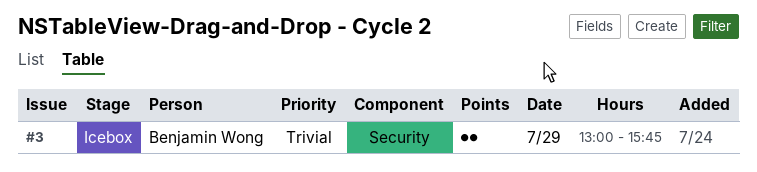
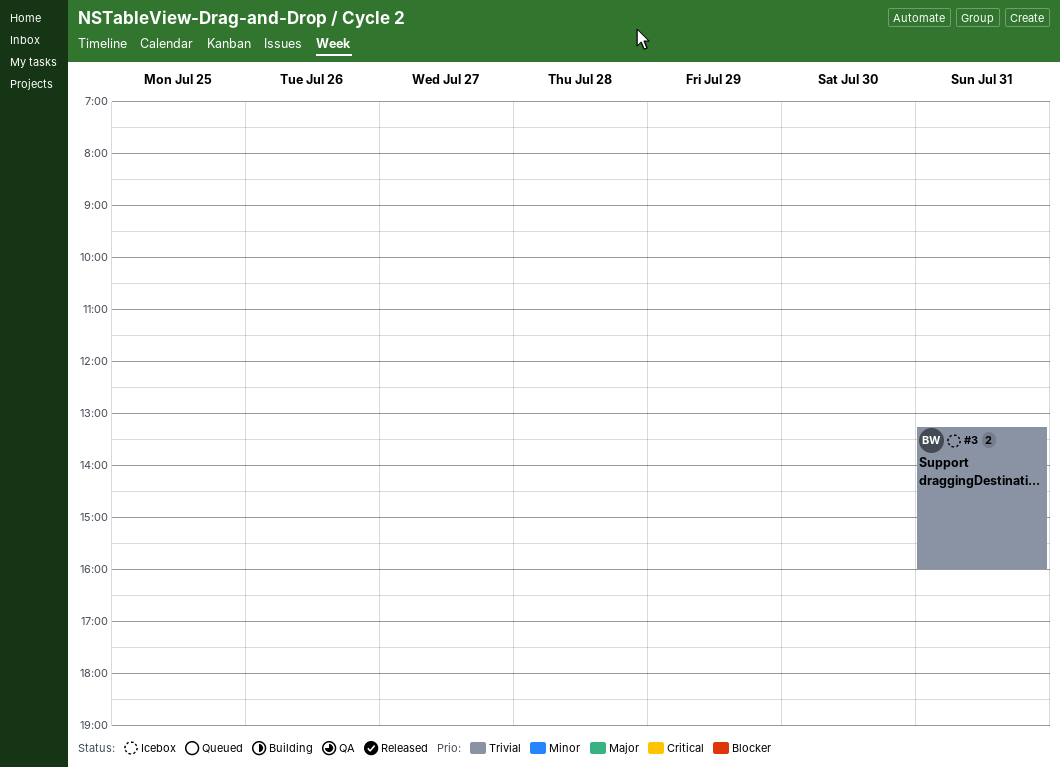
#3, day: Jul 29 -> Jul 31
#3, begins: 13:00 -> 13:15
#3, ends: 15:45 -> 16:00

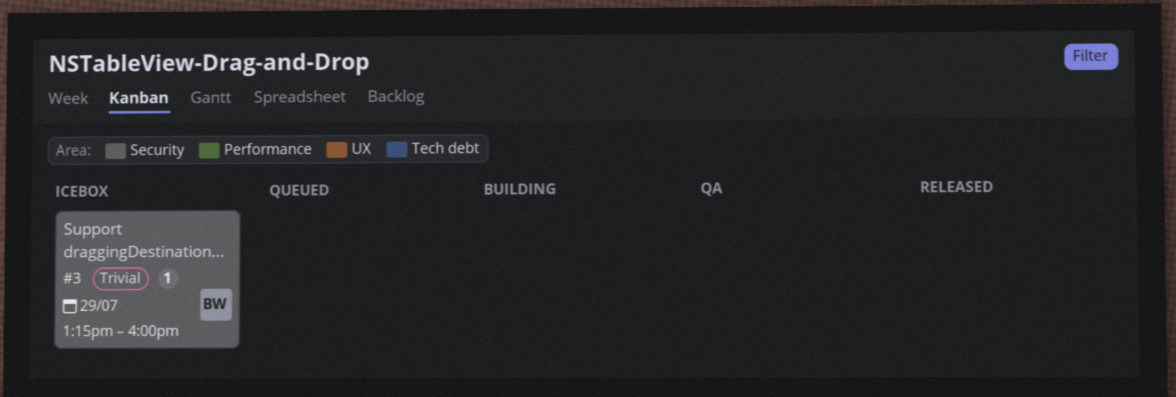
#3, estimate: 2 -> 1
#3, day: Jul 31 -> Jul 29

